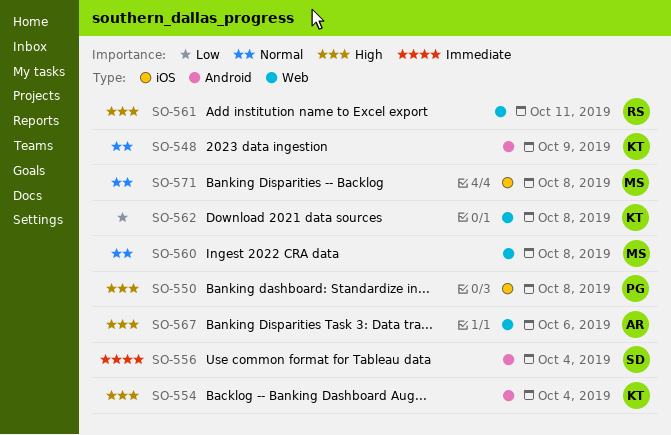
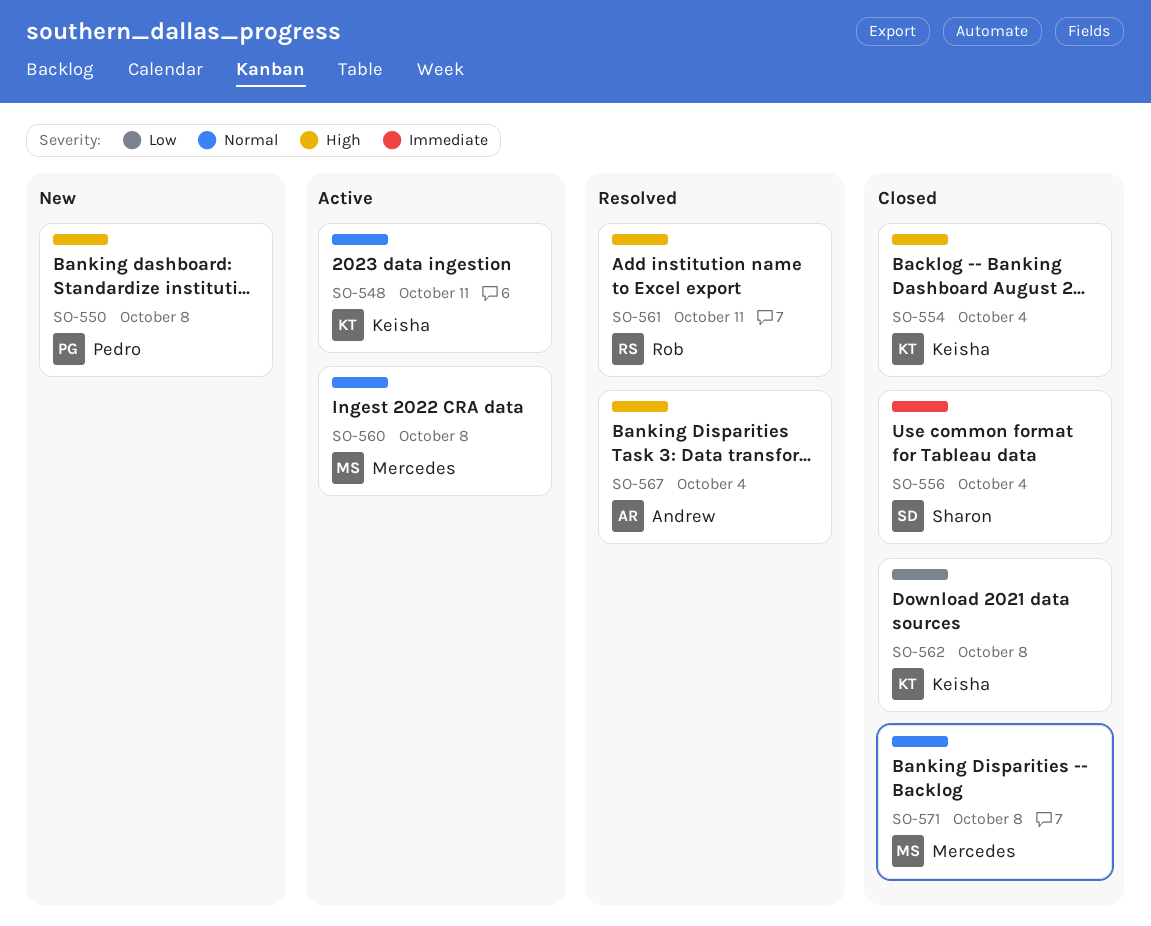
SO-548, due: Oct 9 -> Oct 11
SO-567, due: Oct 6 -> Oct 4

